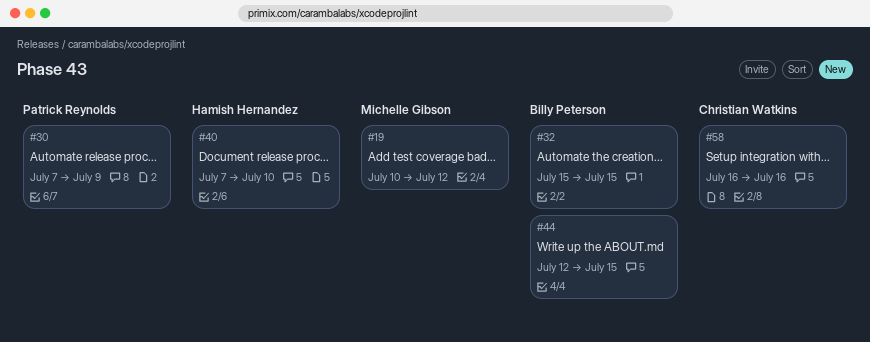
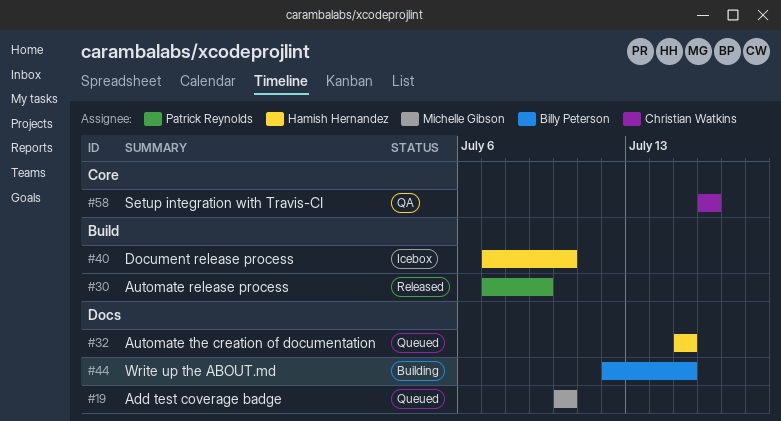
#19, due: Jul 12 -> Jul 10
#32, owner: Billy Peterson -> Hamish Hernandez

